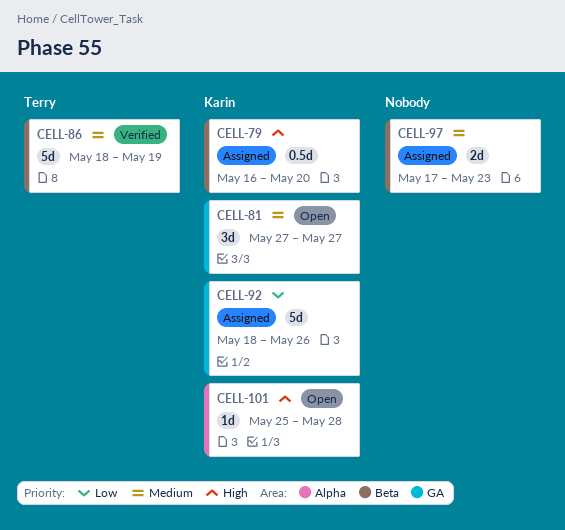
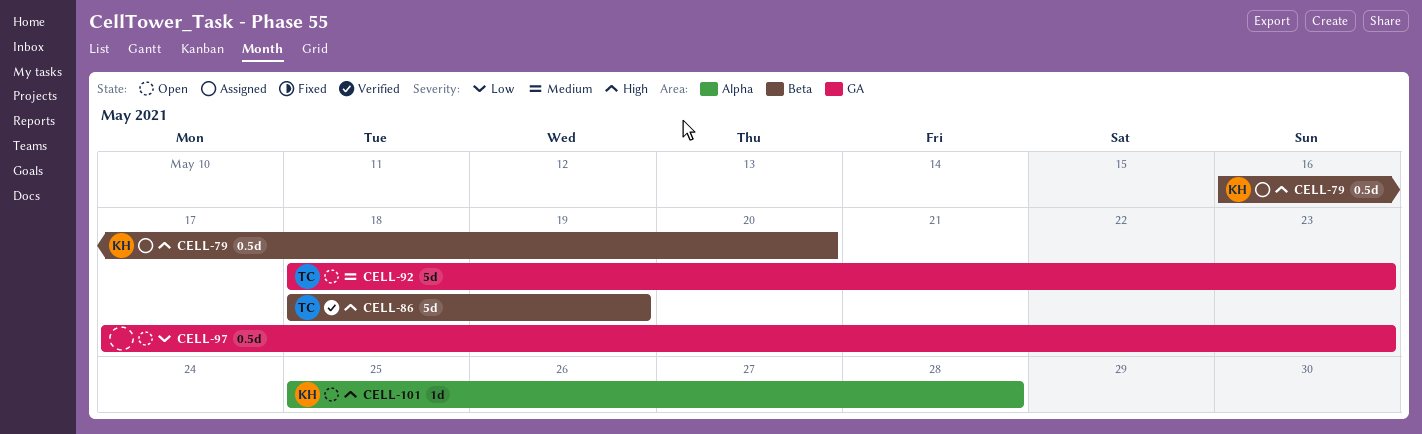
CELL-81: present -> none
CELL-86, priority: Medium -> High
CELL-92, status: Assigned -> Open
CELL-92, owner: Karin -> Terry
CELL-92, priority: Low -> Medium
CELL-92, due: May 26 -> May 23
CELL-97, status: Assigned -> Open
CELL-97, priority: Medium -> Low
CELL-97, label: Beta -> GA
CELL-97, estimate: 2d -> 0.5d

